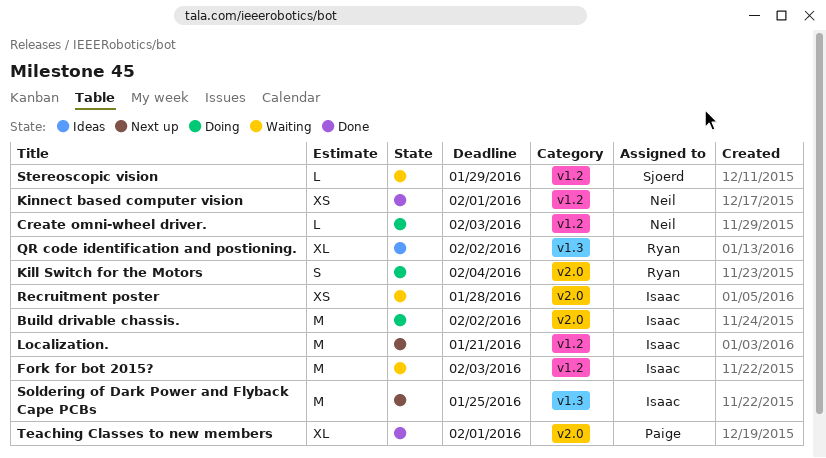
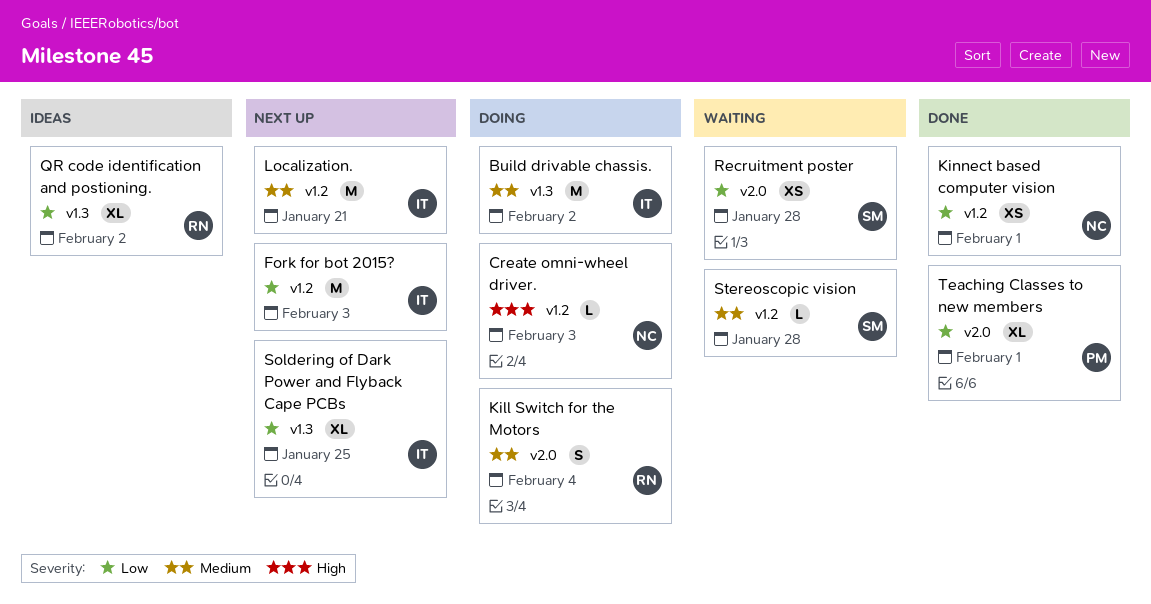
Build drivable chassis., label: v2.0 -> v1.3
Fork for bot 2015?, status: Waiting -> Next up
Recruitment poster, owner: Isaac -> Sjoerd
Soldering of Dark Power and Flyback Cape PCBs, estimate: M -> XL
Stereoscopic vision, due: Jan 29 -> Jan 28

